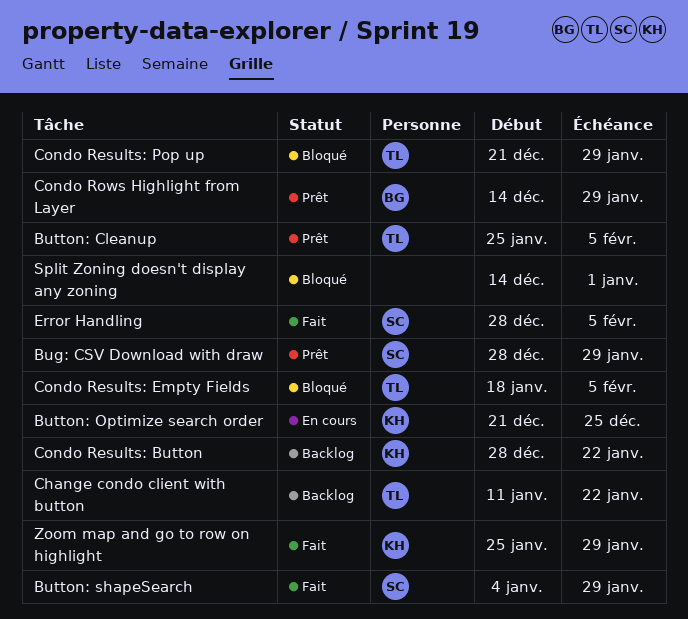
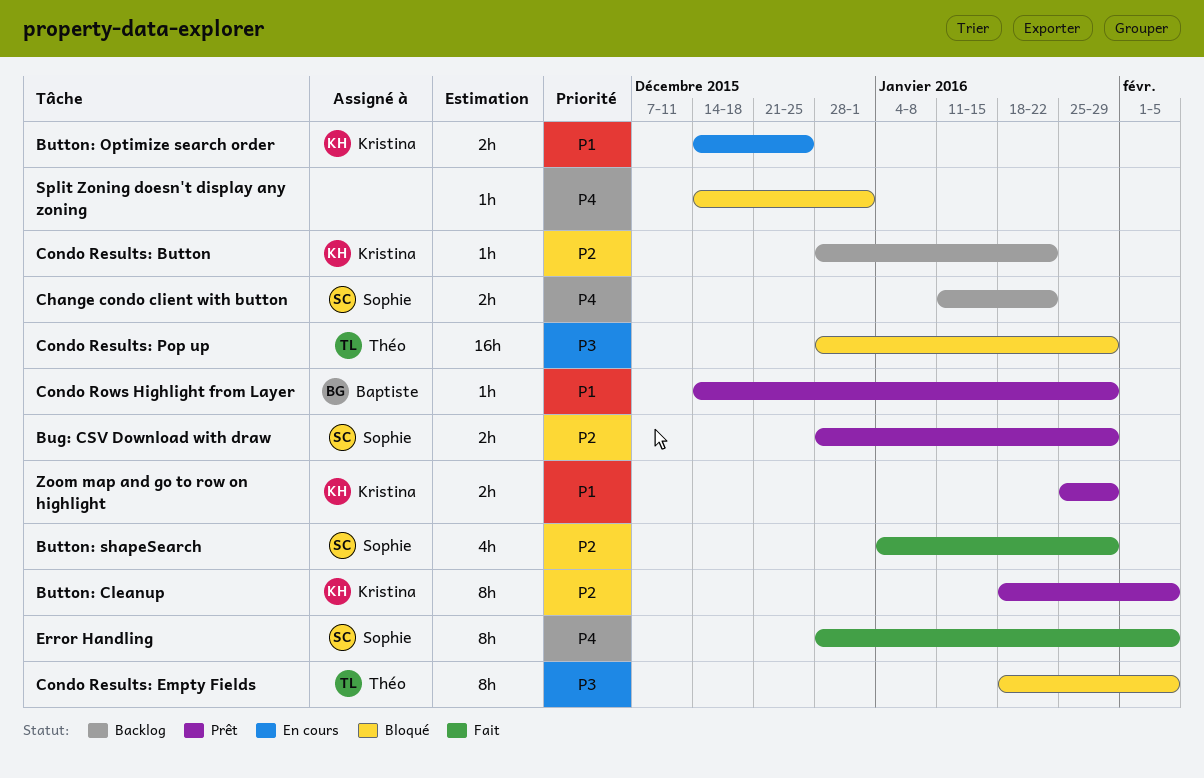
Button: Cleanup, owner: Théo -> Kristina
Button: Cleanup, start: Jan 25 -> Jan 18
Button: Optimize search order, start: Dec 21 -> Dec 14
Change condo client with button, owner: Théo -> Sophie
Condo Results: Pop up, start: Dec 21 -> Dec 28
Zoom map and go to row on highlight, status: Fait -> Prêt

